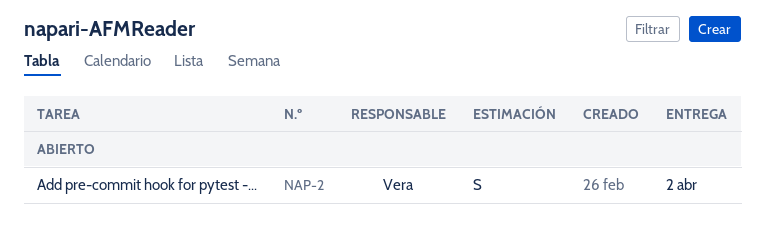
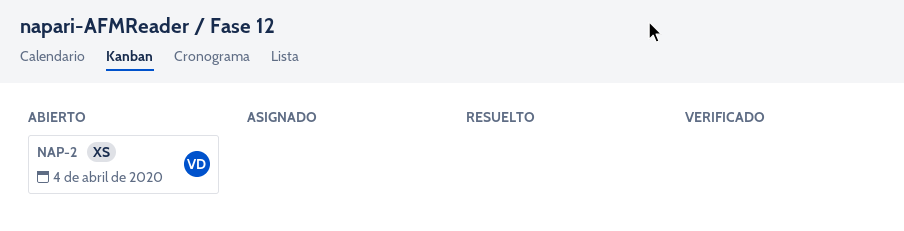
NAP-2, estimate: S -> XS
NAP-2, due: Apr 2 -> Apr 4

